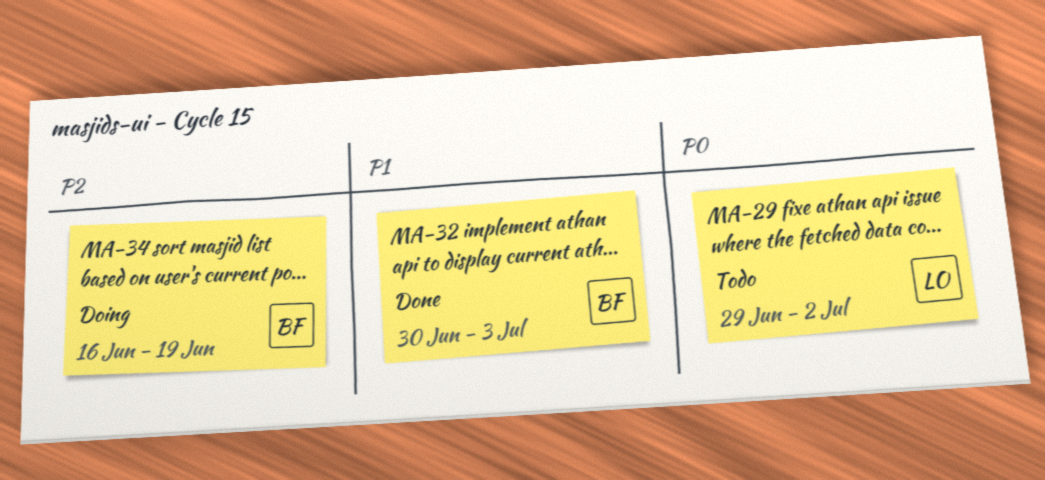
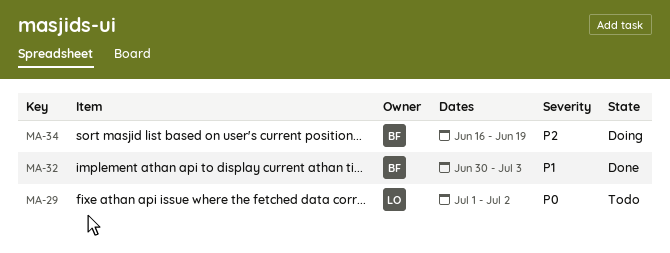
MA-29, start: Jun 29 -> Jul 1

